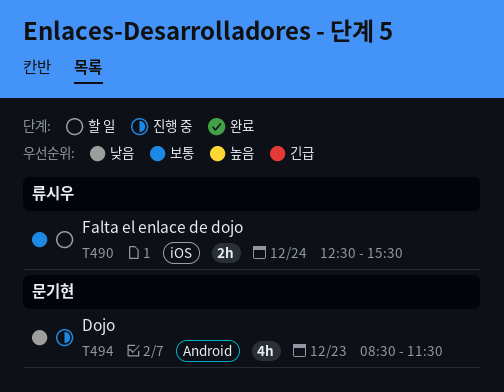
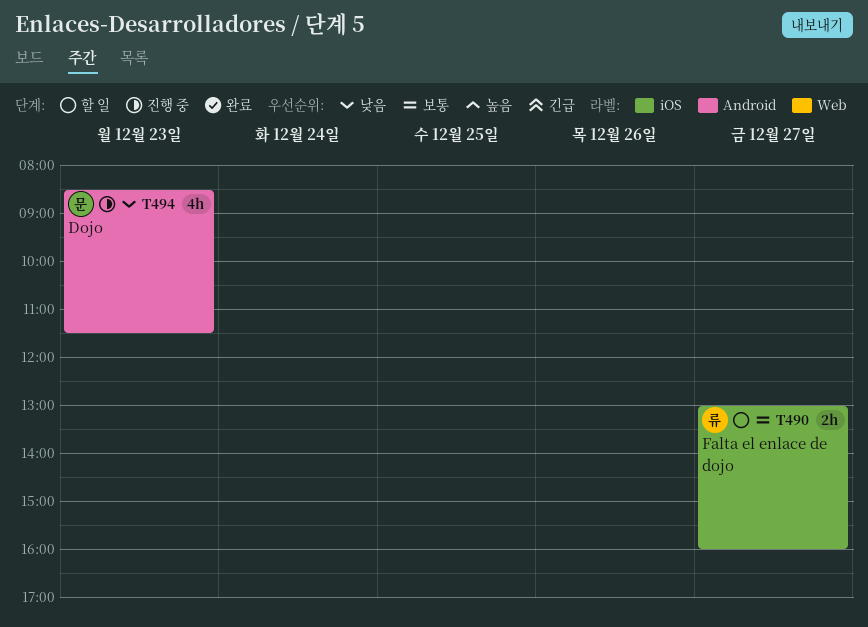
T490, day: Dec 24 -> Dec 27
T490, begins: 12:30 -> 13:00
T490, ends: 15:30 -> 16:00

